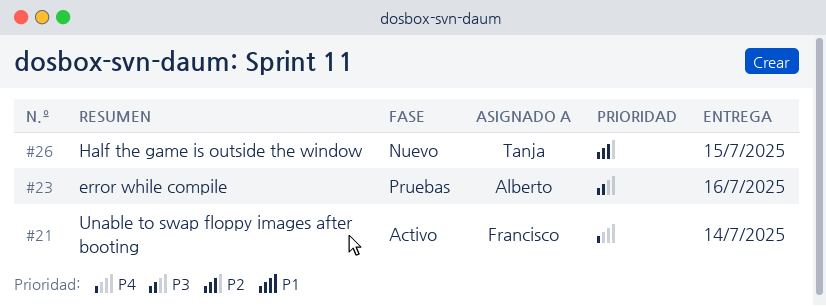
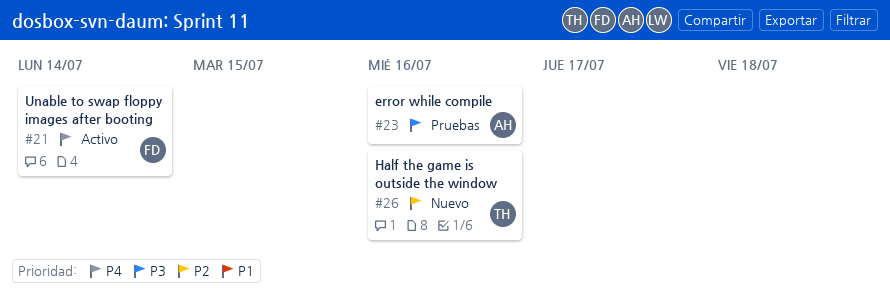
#26, due: Jul 15 -> Jul 16

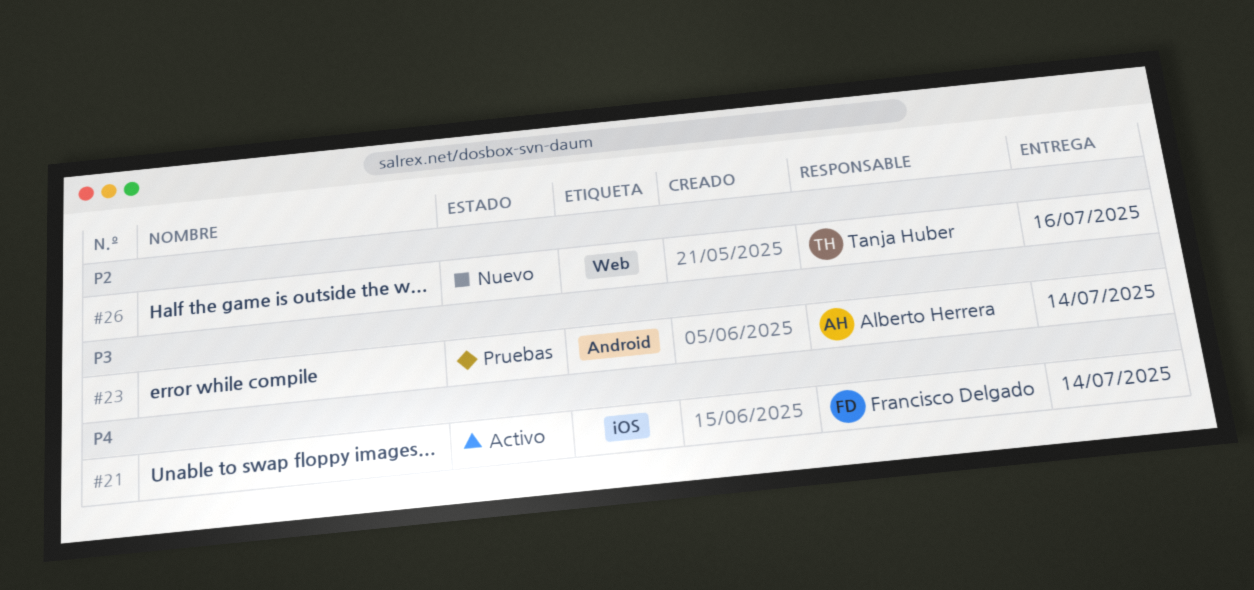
#23, due: Jul 16 -> Jul 14

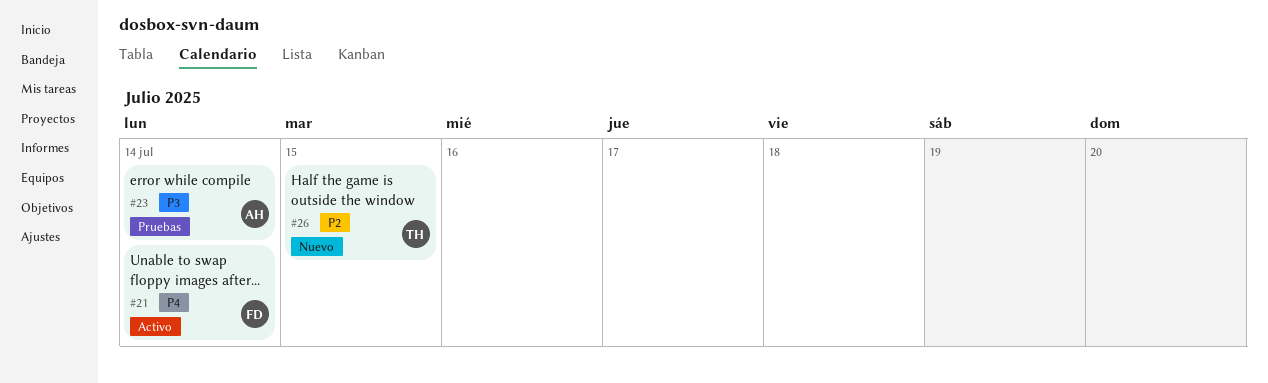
#26, due: Jul 16 -> Jul 15

